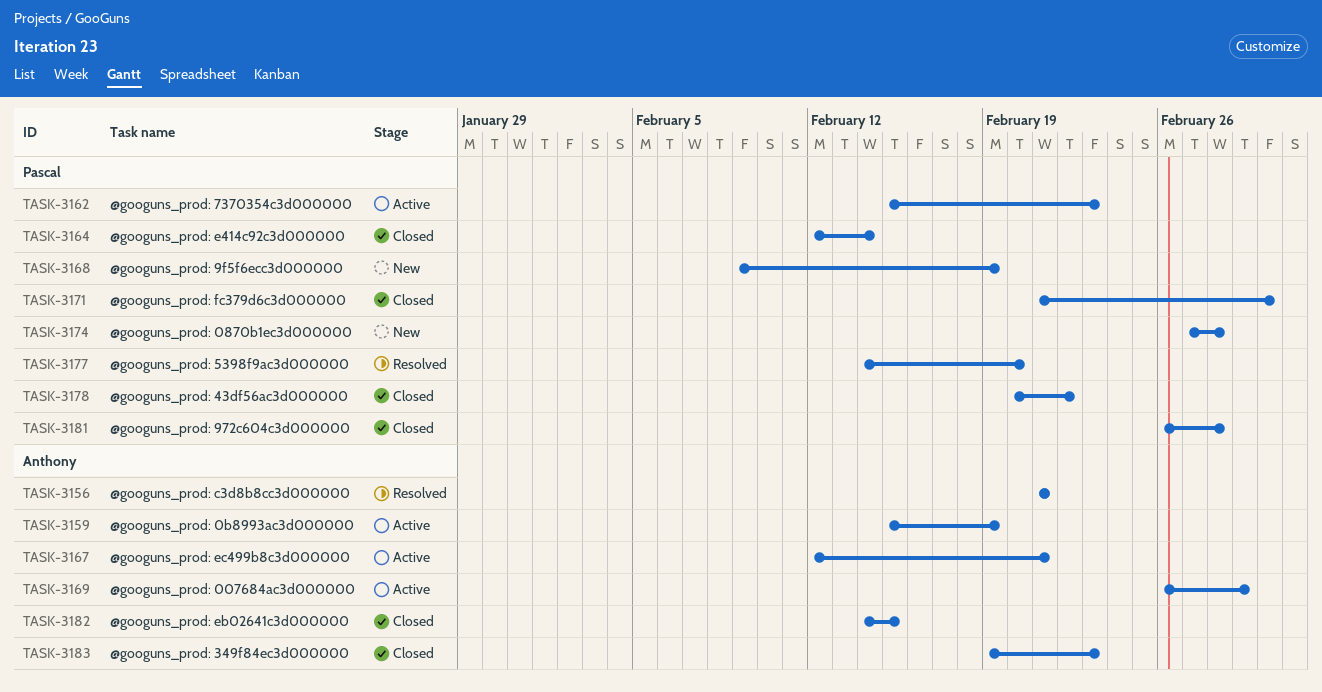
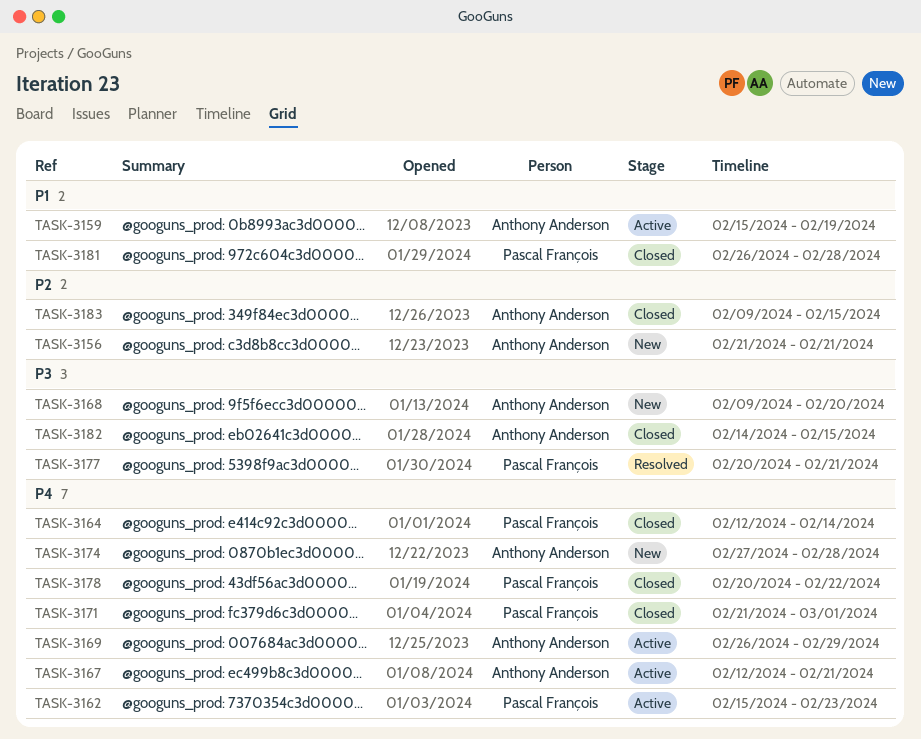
TASK-3156, status: Resolved -> New
TASK-3168, owner: Pascal François -> Anthony Anderson
TASK-3168, due: Feb 19 -> Feb 20
TASK-3174, owner: Pascal François -> Anthony Anderson
TASK-3177, start: Feb 14 -> Feb 20
TASK-3177, due: Feb 20 -> Feb 21
TASK-3183, start: Feb 19 -> Feb 9
TASK-3183, due: Feb 23 -> Feb 15

